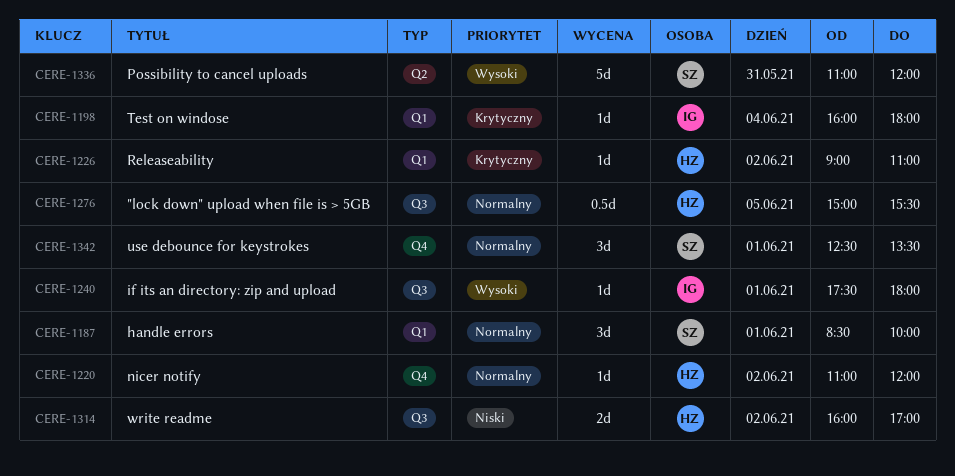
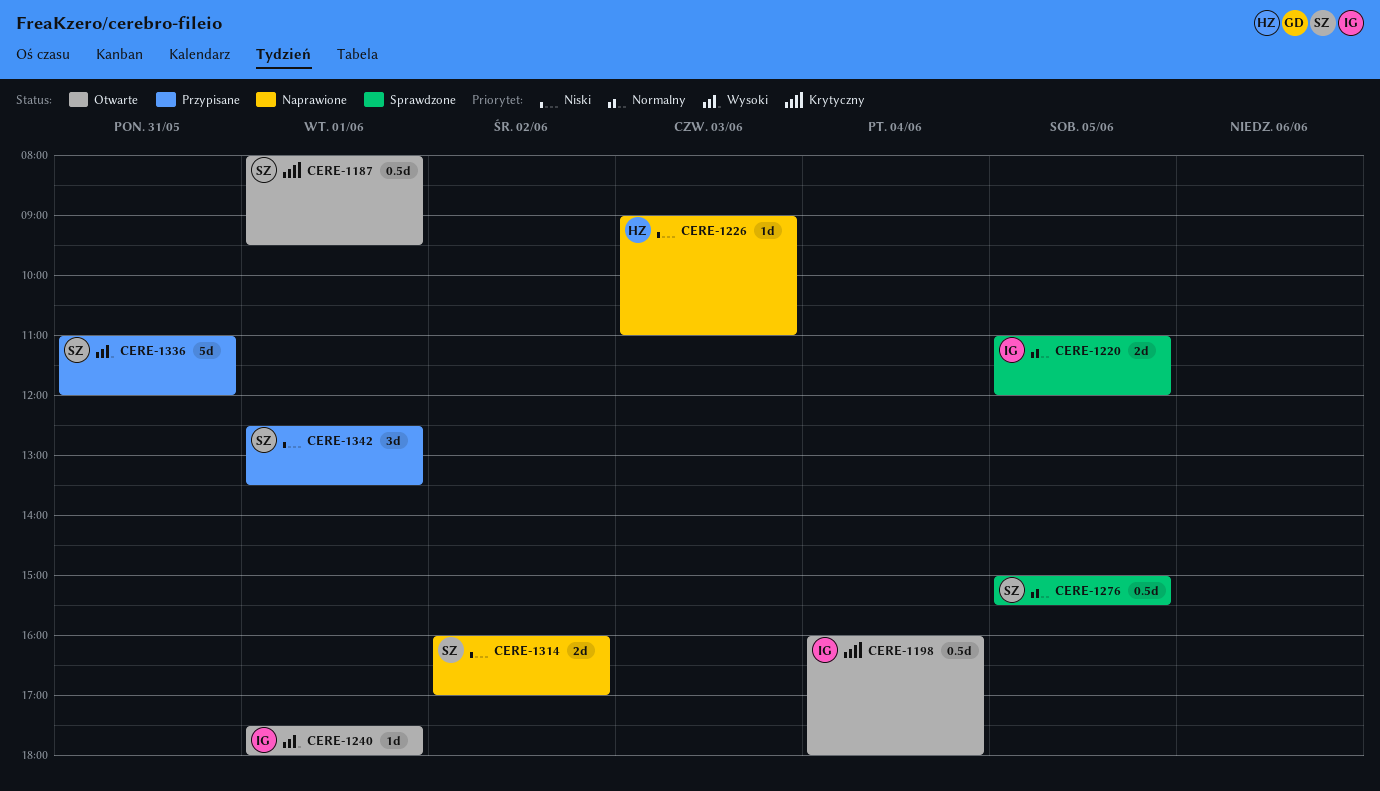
CERE-1187, priority: Normalny -> Krytyczny
CERE-1187, estimate: 3d -> 0.5d
CERE-1187, begins: 08:30 -> 08:00
CERE-1187, ends: 10:00 -> 09:30
CERE-1198, estimate: 1d -> 0.5d
CERE-1220, owner: HZ -> IG
CERE-1220, estimate: 1d -> 2d
CERE-1220, day: Jun 2 -> Jun 5
CERE-1226, priority: Krytyczny -> Niski
CERE-1226, day: Jun 2 -> Jun 3
CERE-1276, owner: HZ -> SZ
CERE-1314, owner: HZ -> SZ
CERE-1342, priority: Normalny -> Niski

